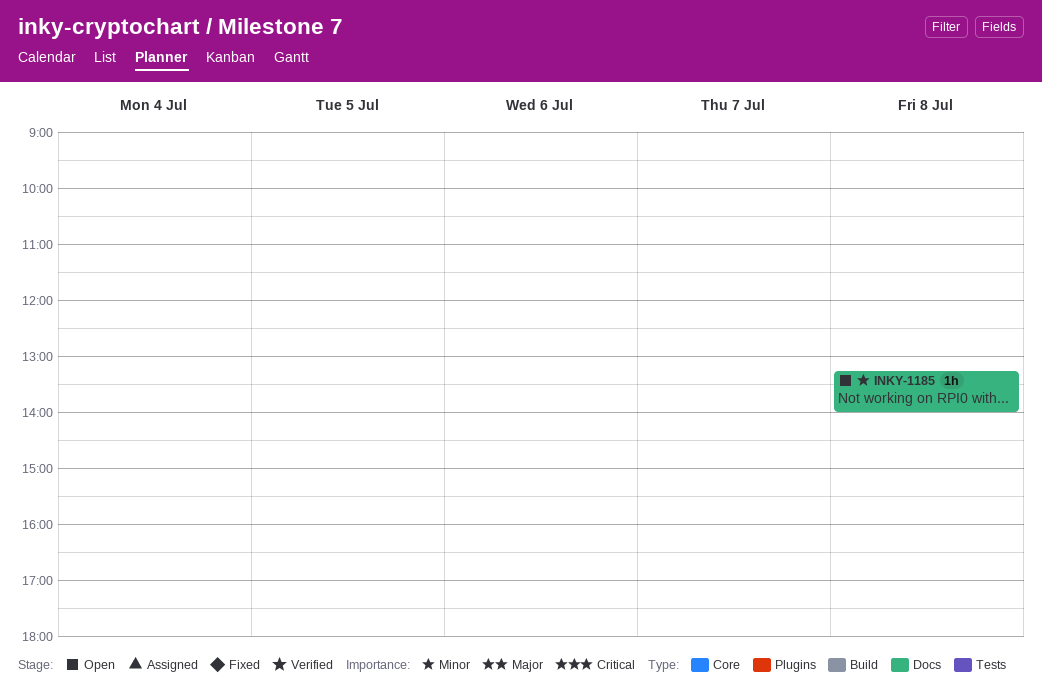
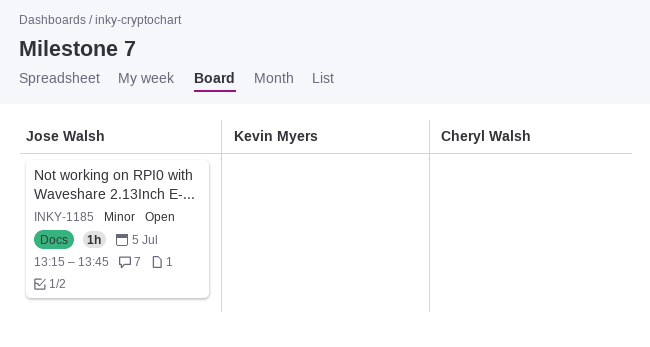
INKY-1185, day: Jul 8 -> Jul 5
INKY-1185, ends: 14:00 -> 13:45

